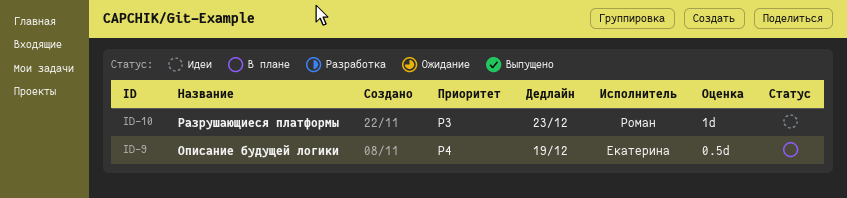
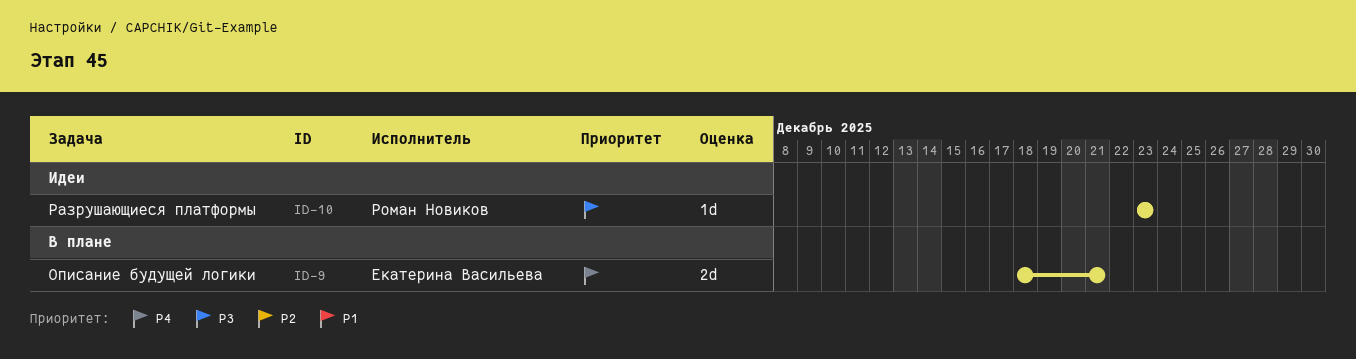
ID-9, estimate: 0.5d -> 2d
ID-9, due: Dec 19 -> Dec 21

